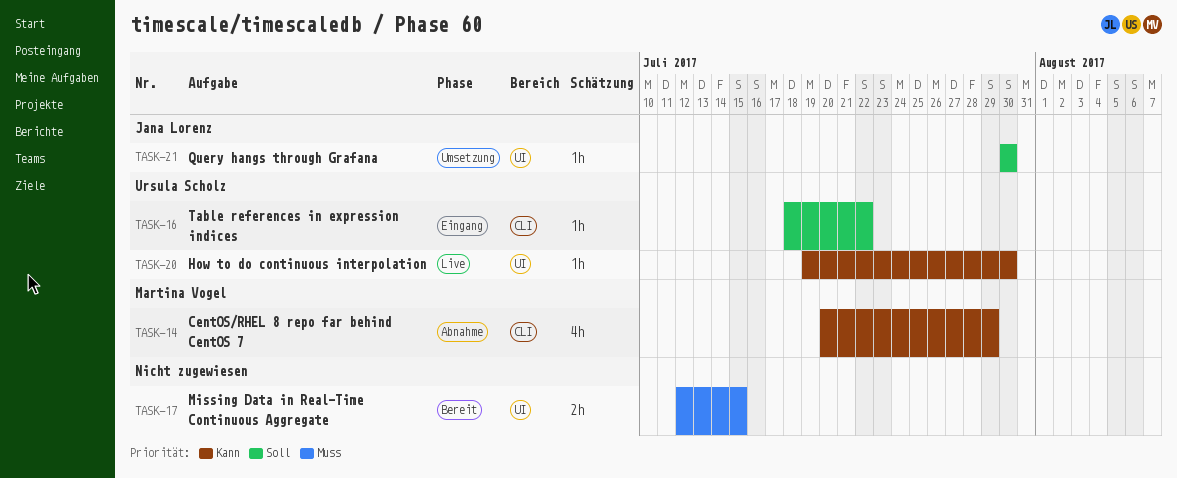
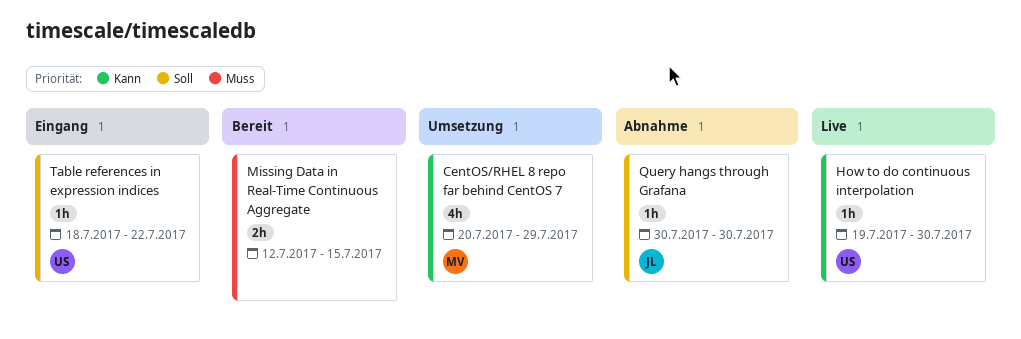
CentOS/RHEL 8 repo far behind CentOS 7, status: Abnahme -> Umsetzung
Query hangs through Grafana, status: Umsetzung -> Abnahme

